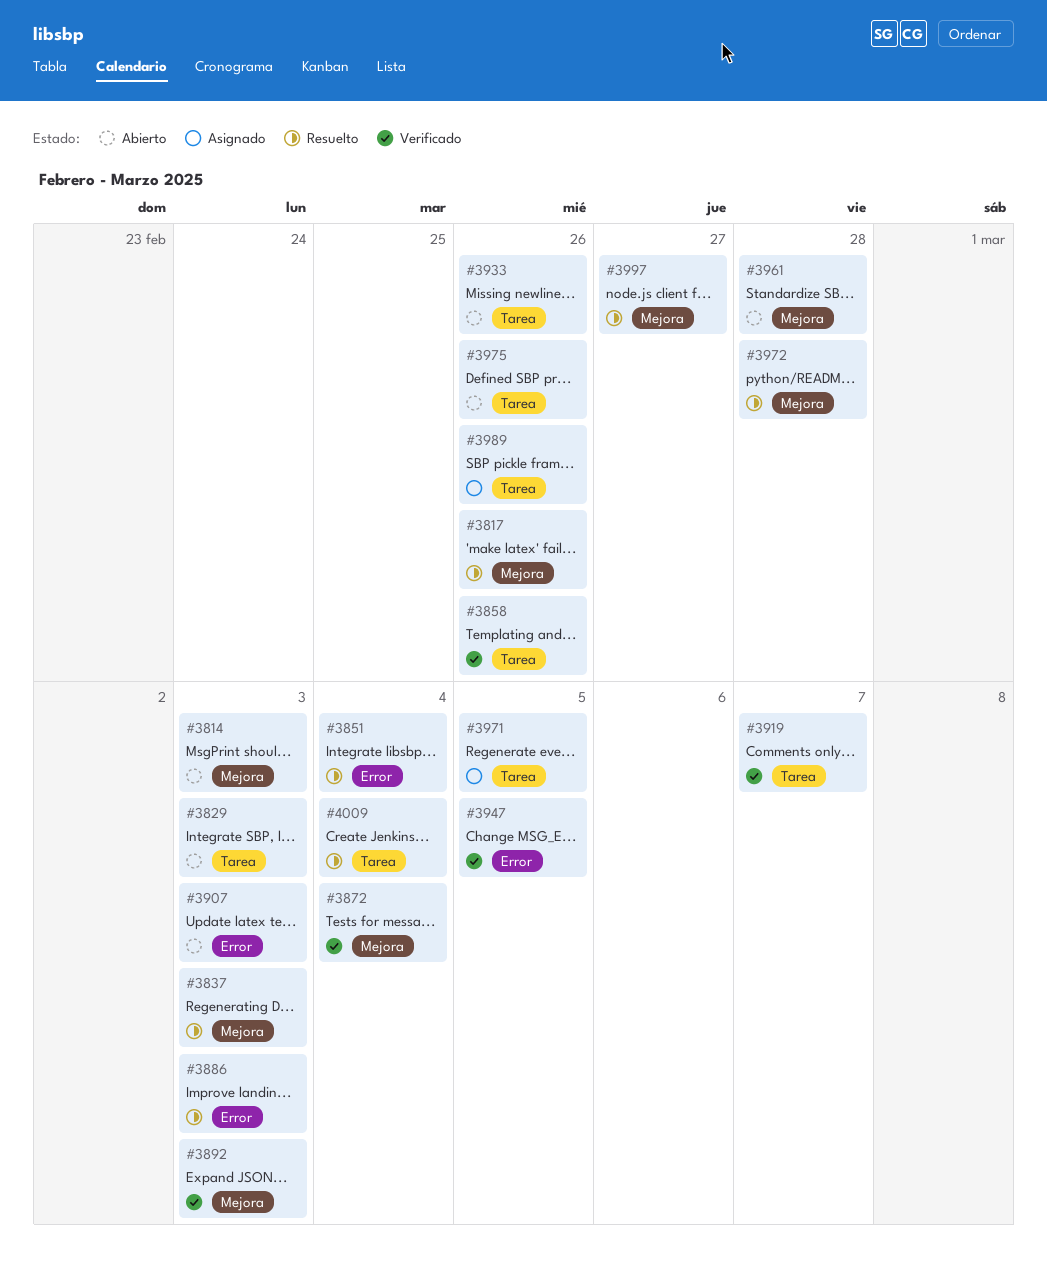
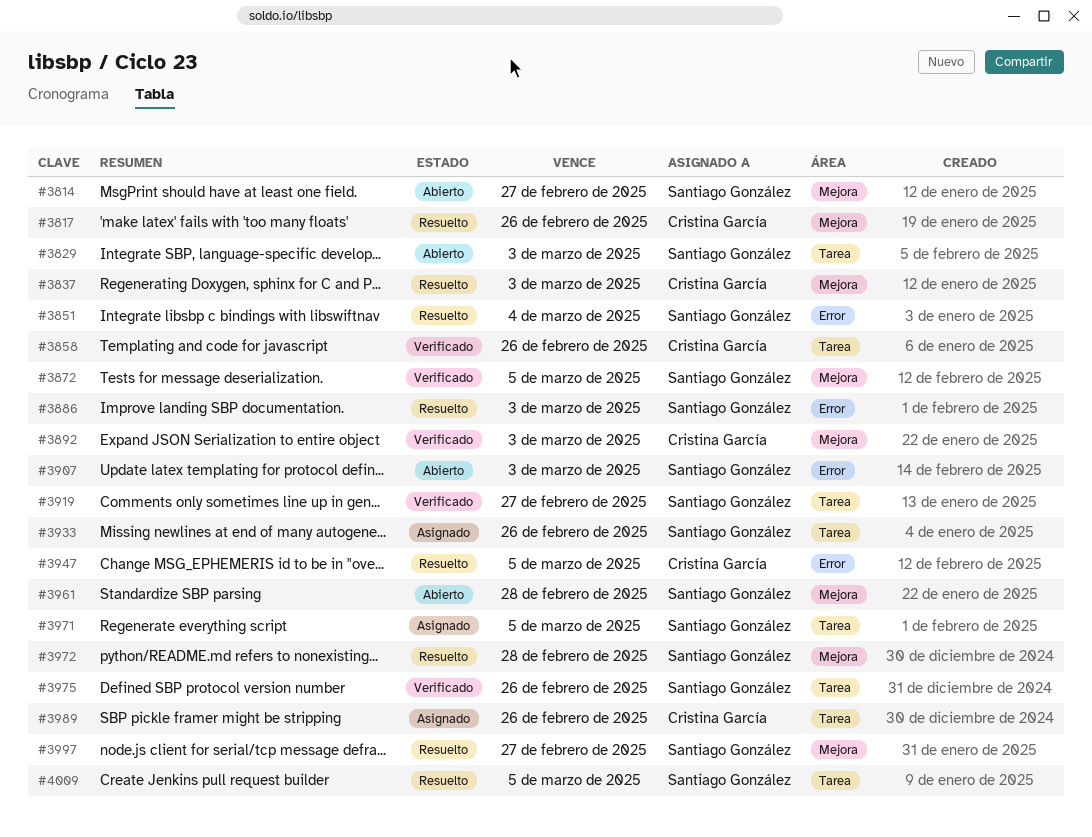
#3814, due: Mar 3 -> Feb 27
#3872, due: Mar 4 -> Mar 5
#3919, due: Mar 7 -> Feb 27
#3933, status: Abierto -> Asignado
#3947, status: Verificado -> Resuelto
#3975, status: Abierto -> Verificado
#4009, due: Mar 4 -> Mar 5

